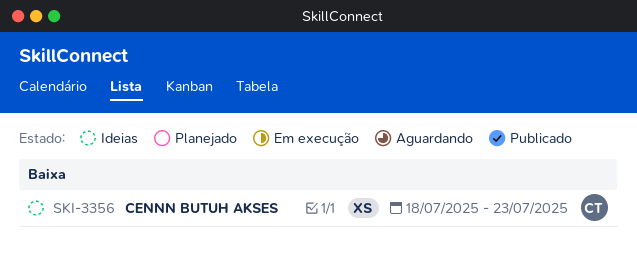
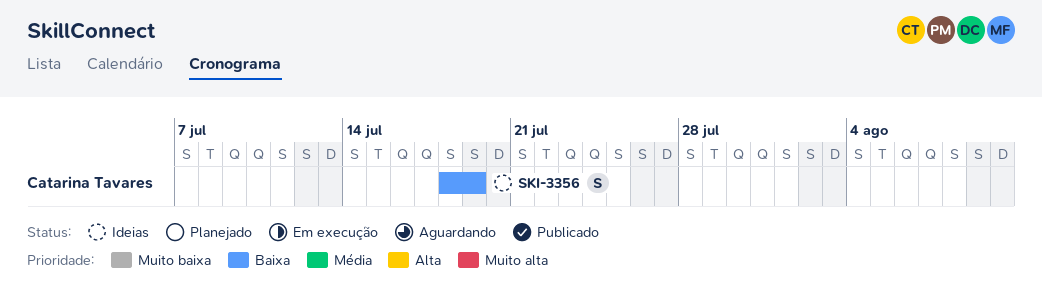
SKI-3356, estimate: XS -> S
SKI-3356, due: Jul 23 -> Jul 19

